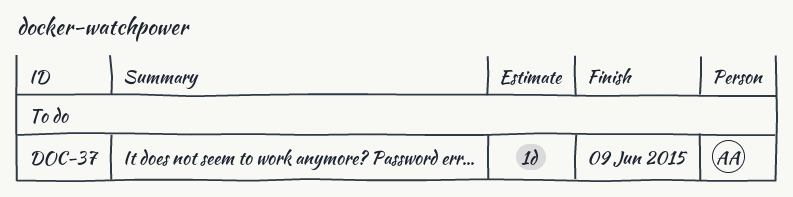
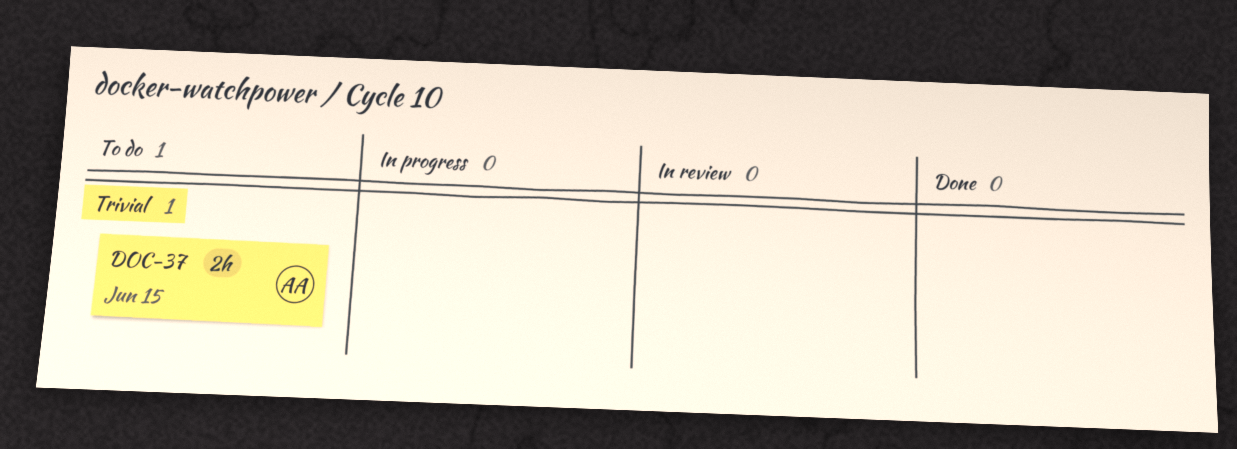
DOC-37, estimate: 1d -> 2h
DOC-37, due: Jun 9 -> Jun 15

